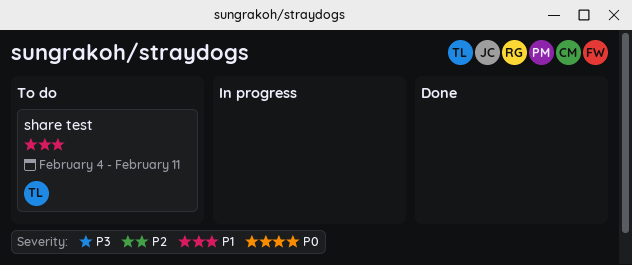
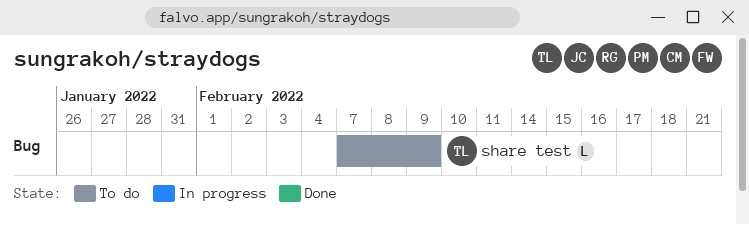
share test, start: Feb 4 -> Feb 7
share test, due: Feb 11 -> Feb 9

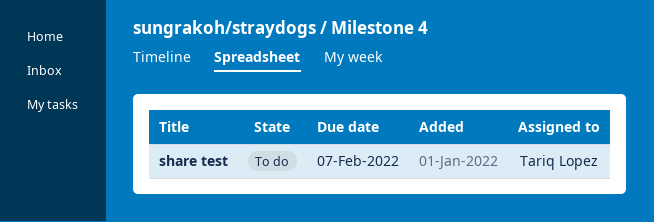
share test, due: Feb 9 -> Feb 7

